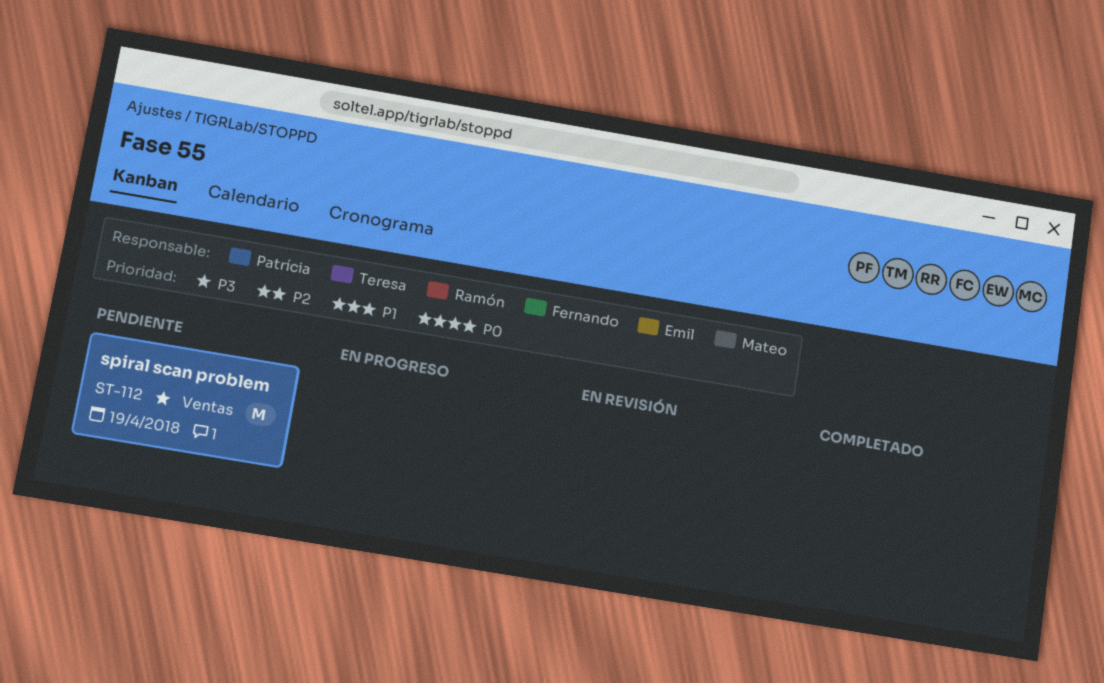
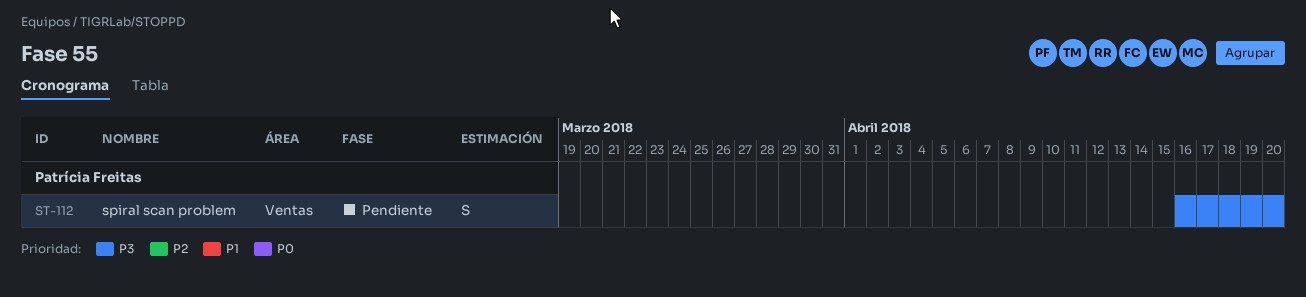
ST-112, estimate: M -> S
ST-112, due: Apr 19 -> Apr 20

